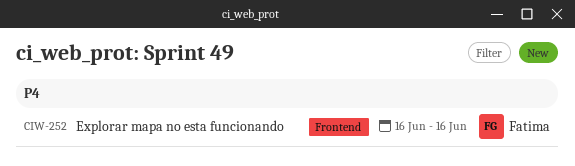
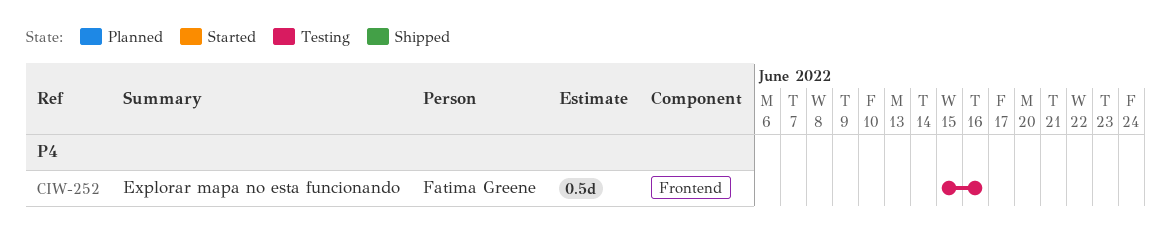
CIW-252, start: Jun 16 -> Jun 15

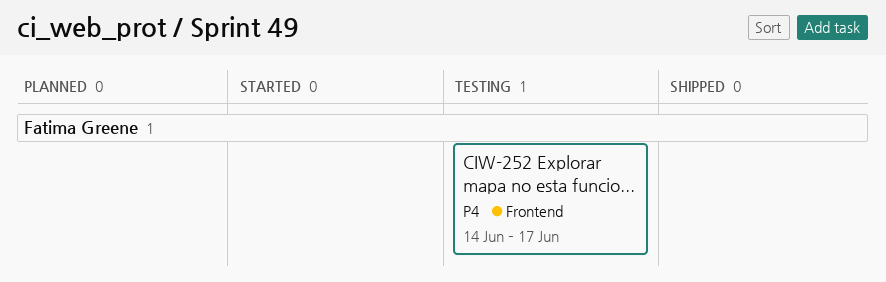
CIW-252, start: Jun 15 -> Jun 14
CIW-252, due: Jun 16 -> Jun 17

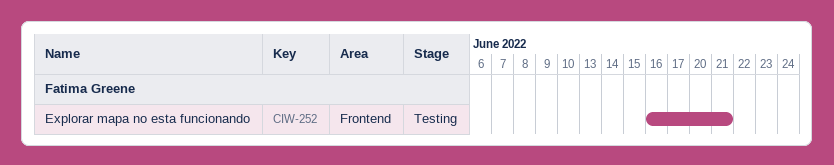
CIW-252, start: Jun 14 -> Jun 16
CIW-252, due: Jun 17 -> Jun 21

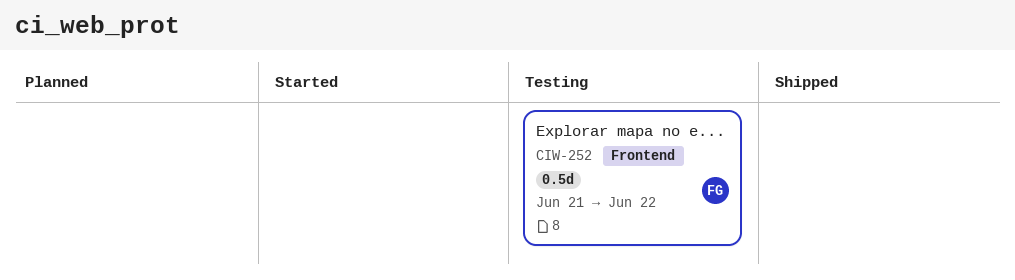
CIW-252, start: Jun 16 -> Jun 21
CIW-252, due: Jun 21 -> Jun 22

